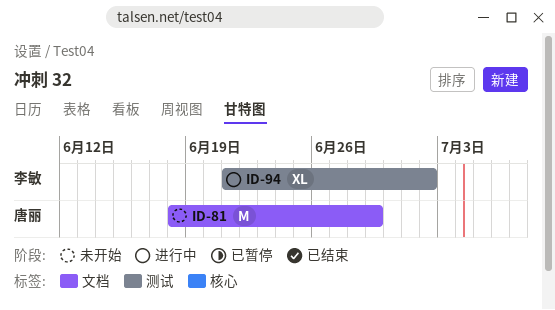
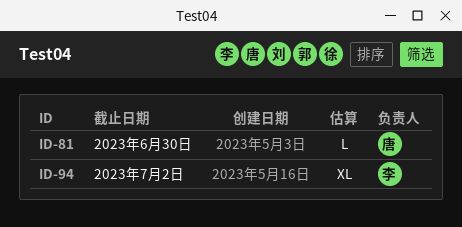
ID-81, estimate: M -> L
ID-81, due: Jun 29 -> Jun 30

